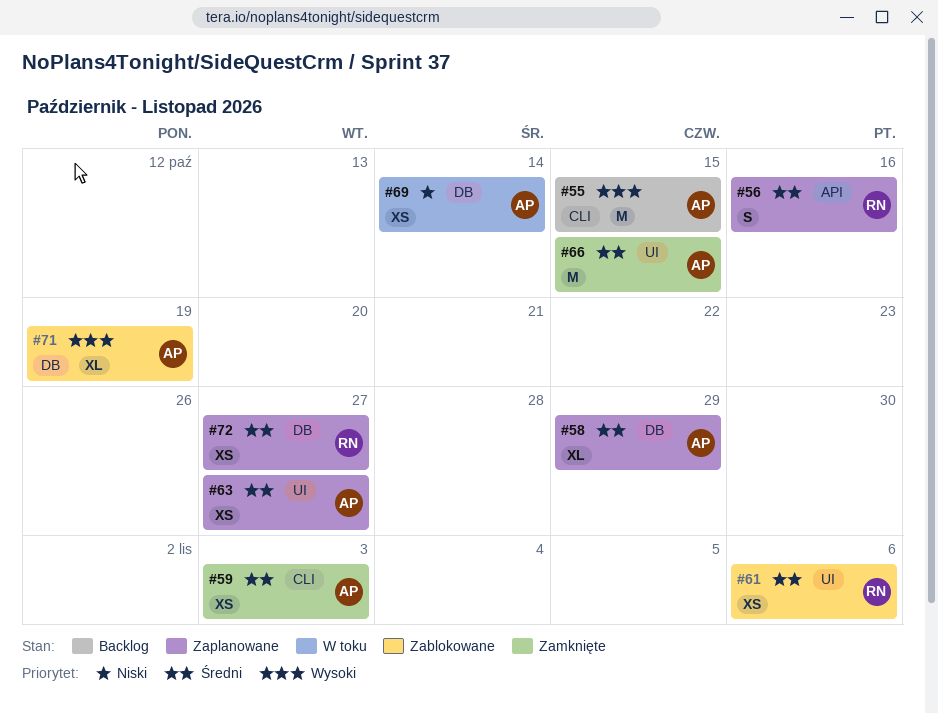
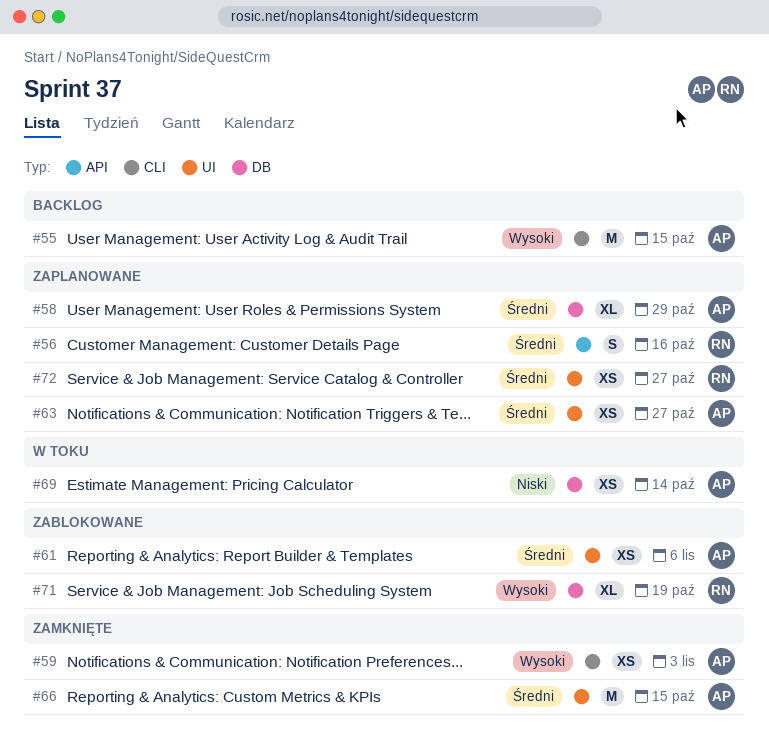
#59, priority: Średni -> Wysoki
#61, owner: RN -> AP
#71, owner: AP -> RN
#72, label: DB -> UI

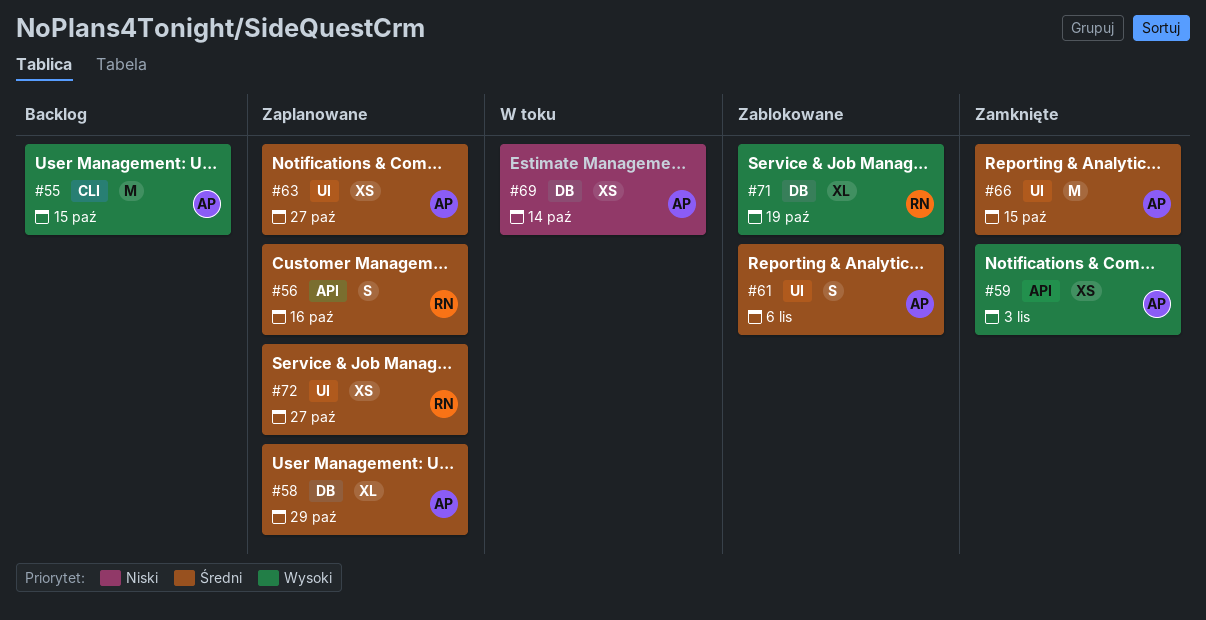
#59, label: CLI -> API
#61, estimate: XS -> S

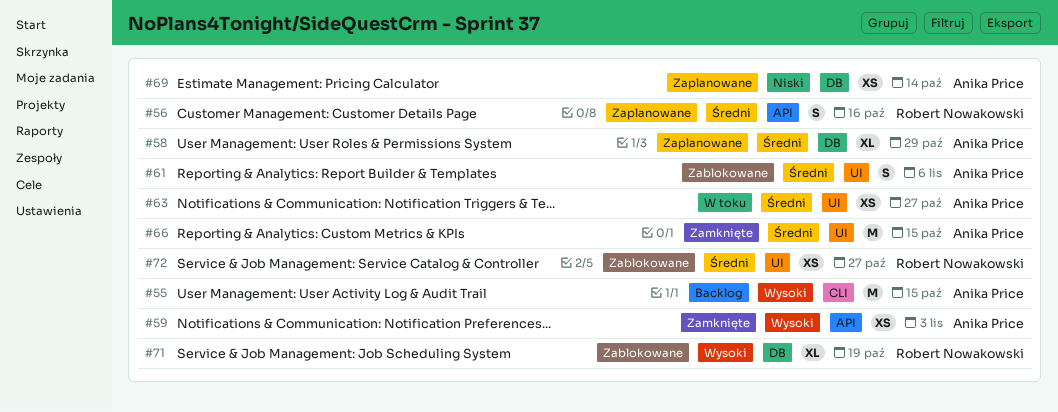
#63, status: Zaplanowane -> W toku
#69, status: W toku -> Zaplanowane
#72, status: Zaplanowane -> Zablokowane

